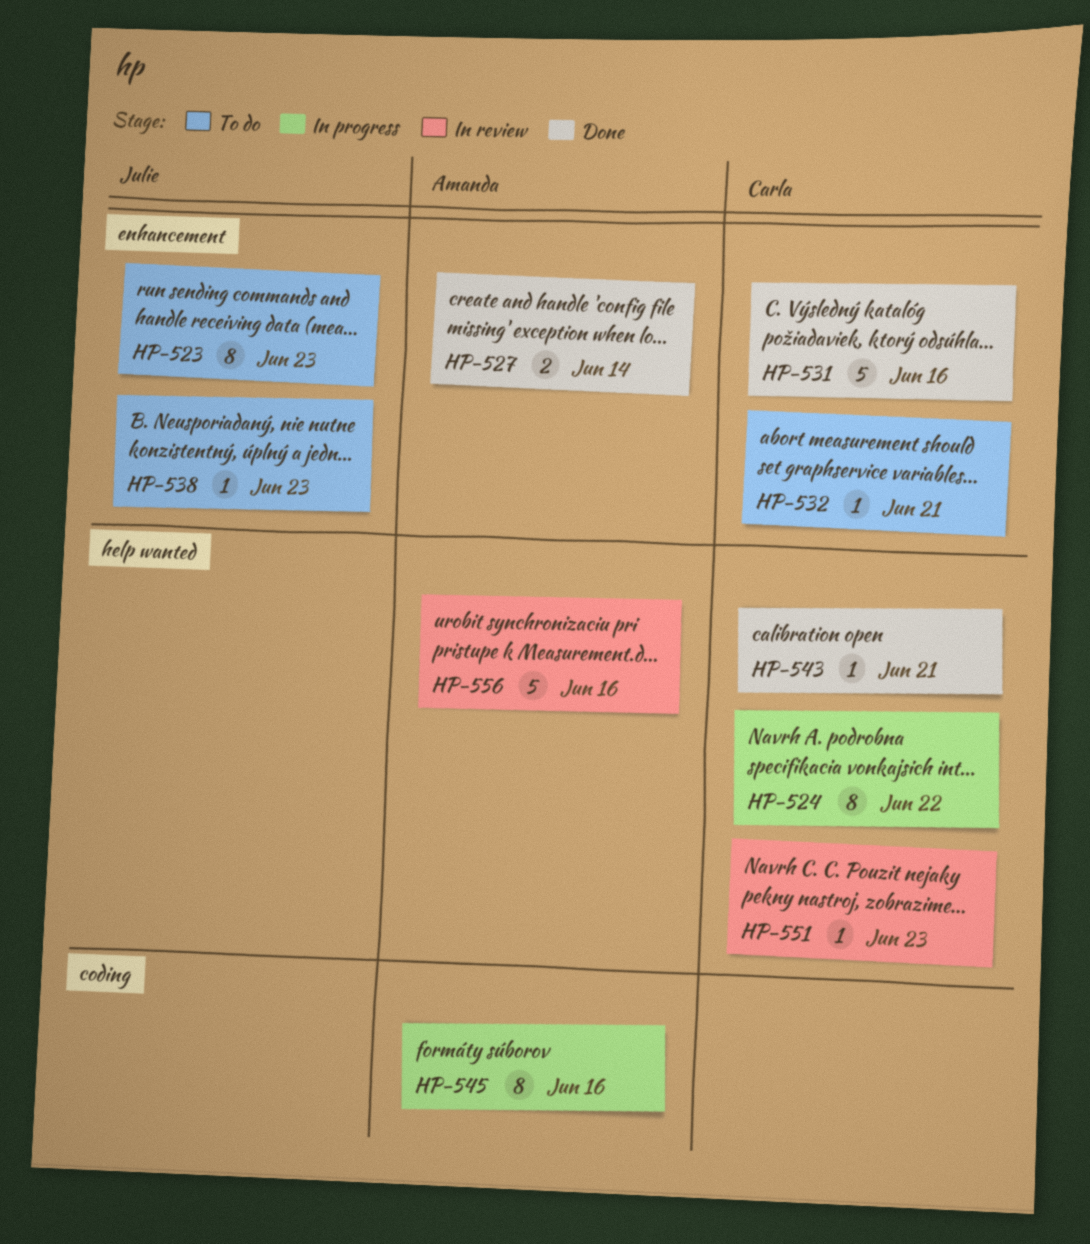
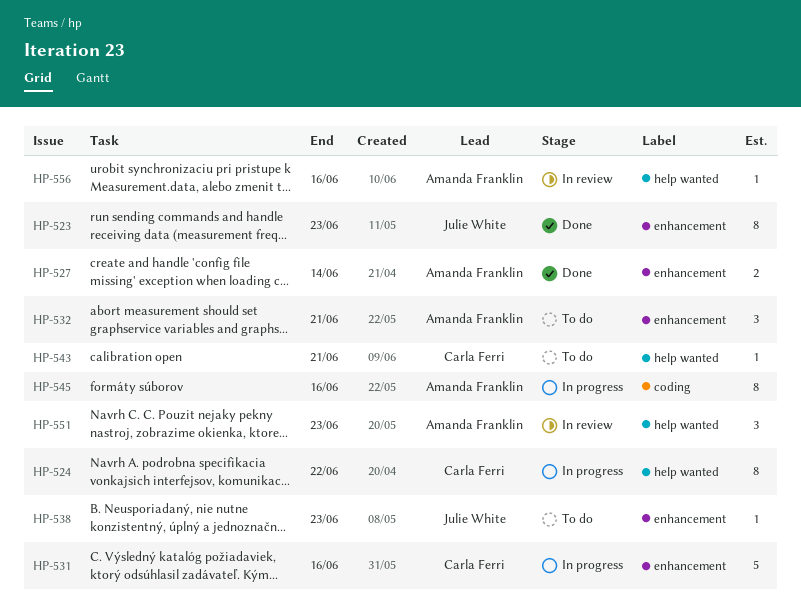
HP-523, status: To do -> Done
HP-531, status: Done -> In progress
HP-532, owner: Carla Ferri -> Amanda Franklin
HP-532, estimate: 1 -> 3
HP-543, status: Done -> To do
HP-551, owner: Carla Ferri -> Amanda Franklin
HP-551, estimate: 1 -> 3
HP-556, estimate: 5 -> 1

